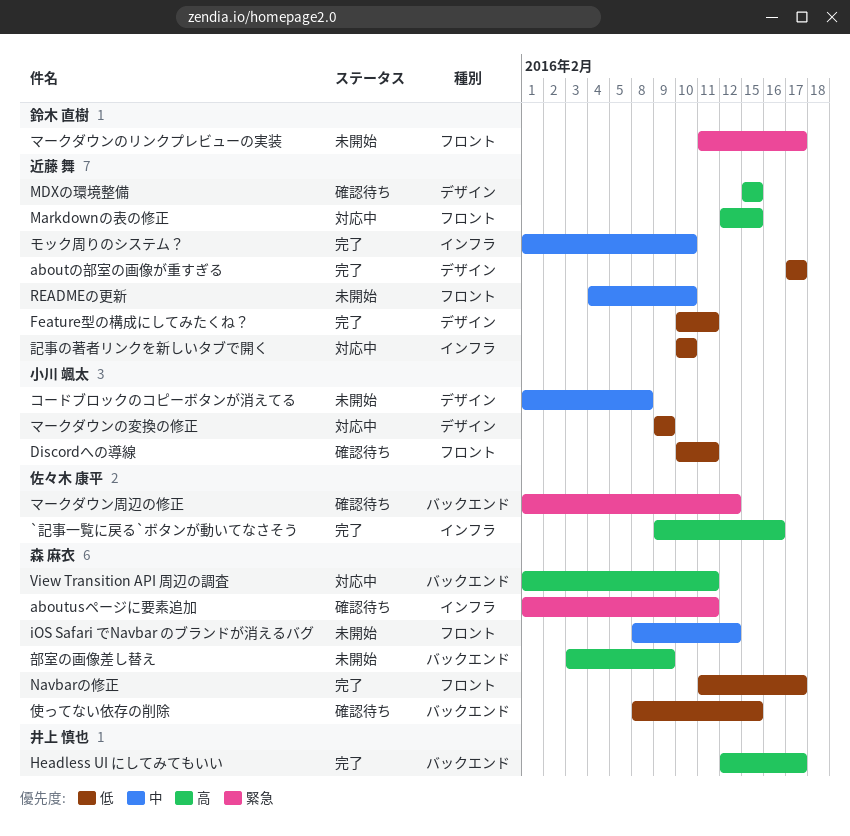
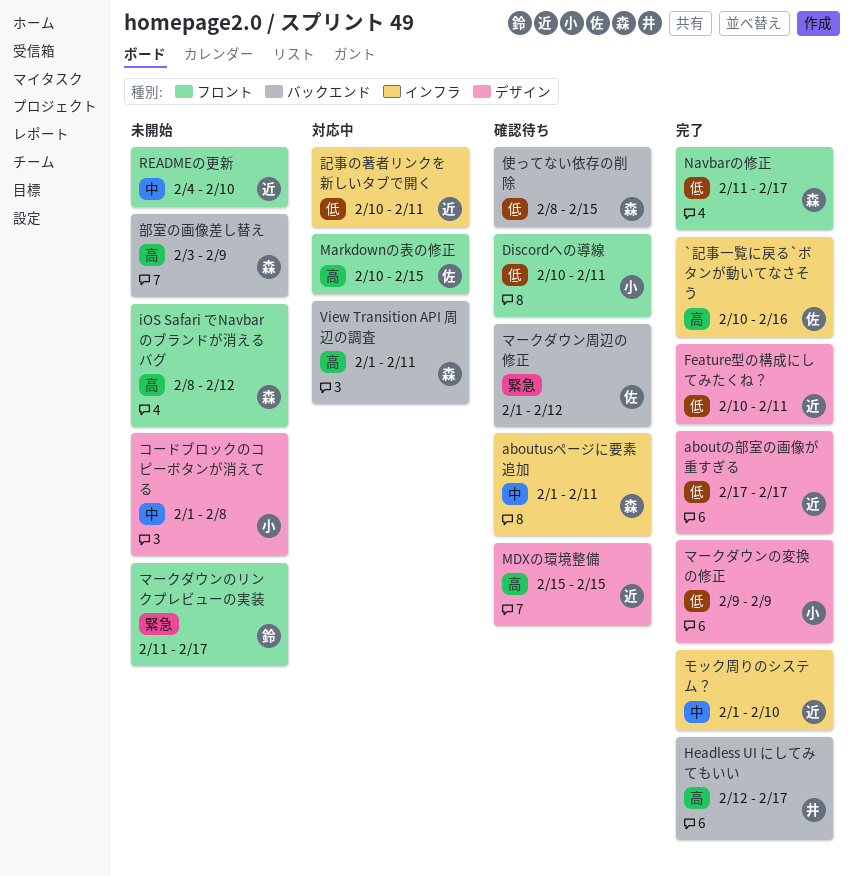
`記事一覧に戻る`ボタンが動いてなさそう, start: Feb 9 -> Feb 10
aboutusページに要素追加, priority: 緊急 -> 中
iOS Safari でNavbar のブランドが消えるバグ, priority: 中 -> 高
Markdownの表の修正, owner: 近藤 舞 -> 佐々木 康平
Markdownの表の修正, start: Feb 12 -> Feb 10
マークダウンの変換の修正, status: 対応中 -> 完了
記事の著者リンクを新しいタブで開く, due: Feb 10 -> Feb 11

